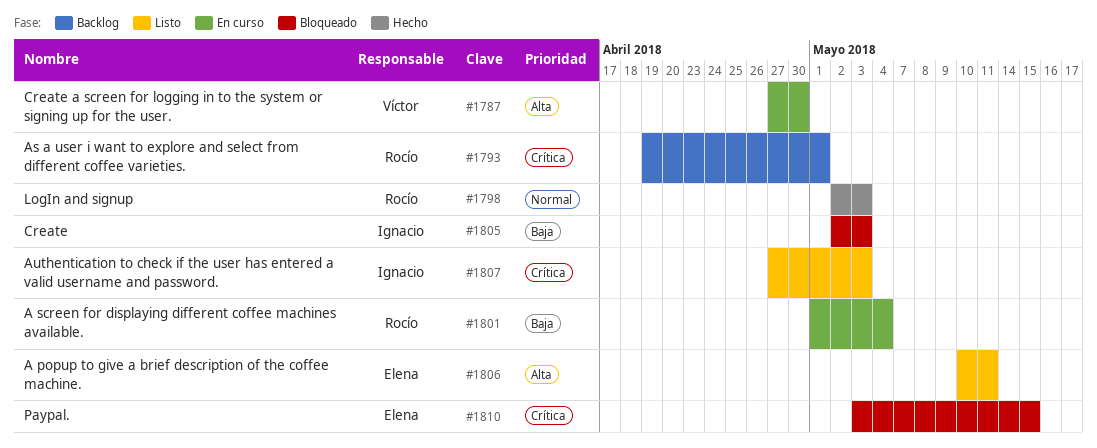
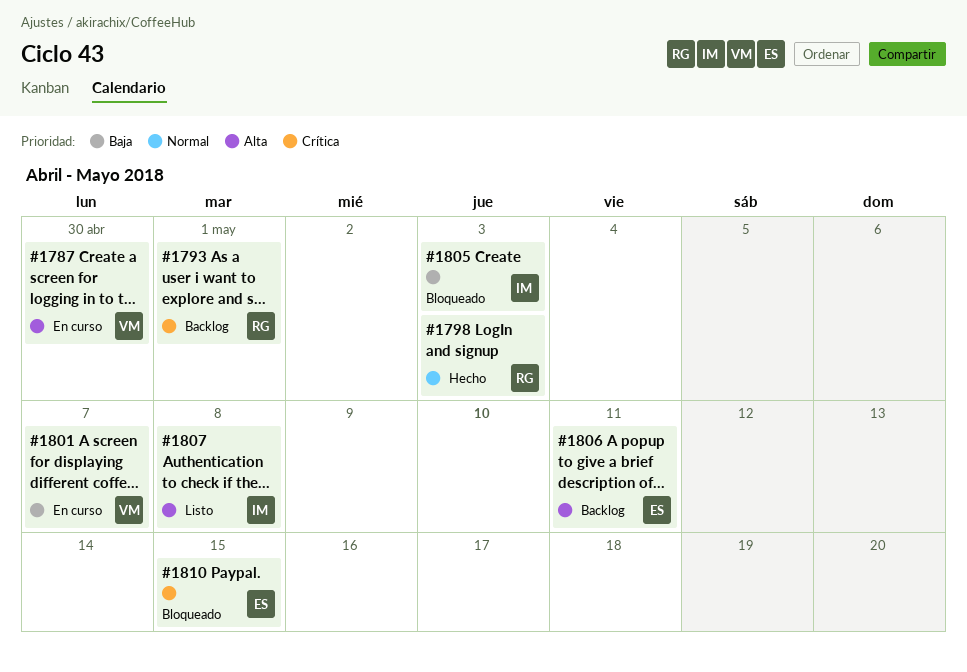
#1801, owner: Rocío -> Víctor
#1801, due: May 4 -> May 7
#1806, status: Listo -> Backlog
#1807, priority: Crítica -> Alta
#1807, due: May 3 -> May 8

